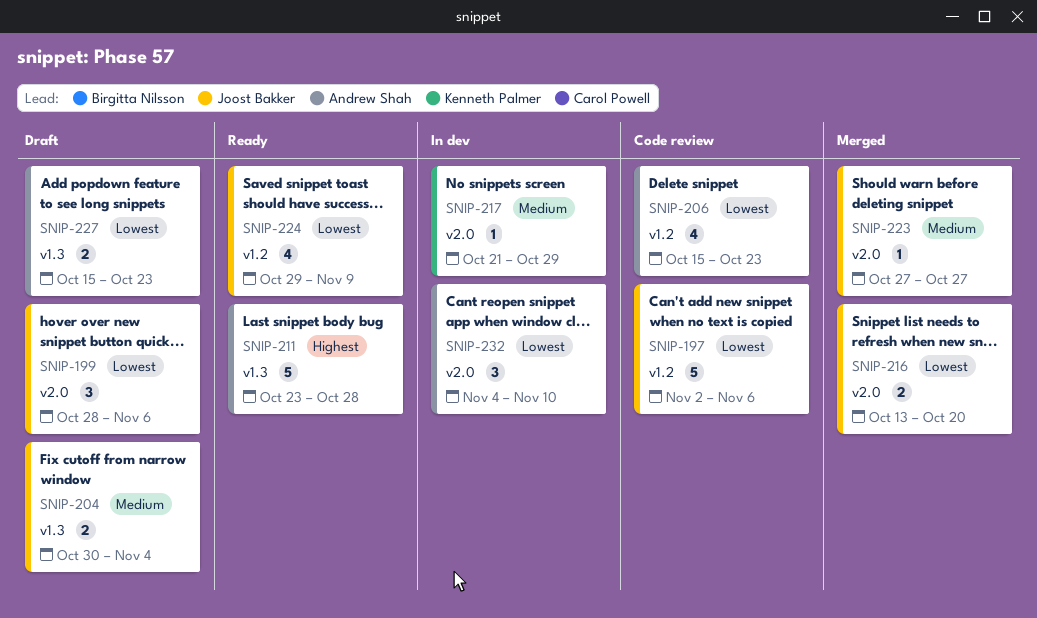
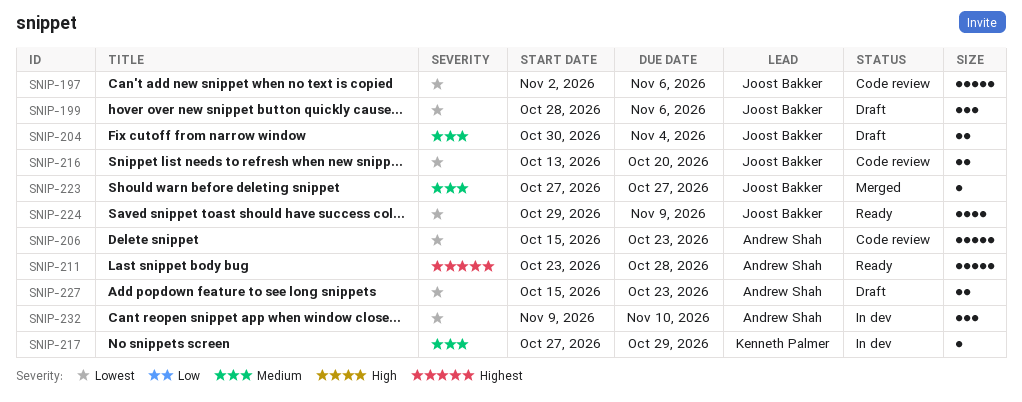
SNIP-206, estimate: 4 -> 5
SNIP-216, status: Merged -> Code review
SNIP-217, start: Oct 21 -> Oct 27
SNIP-232, start: Nov 4 -> Nov 9

